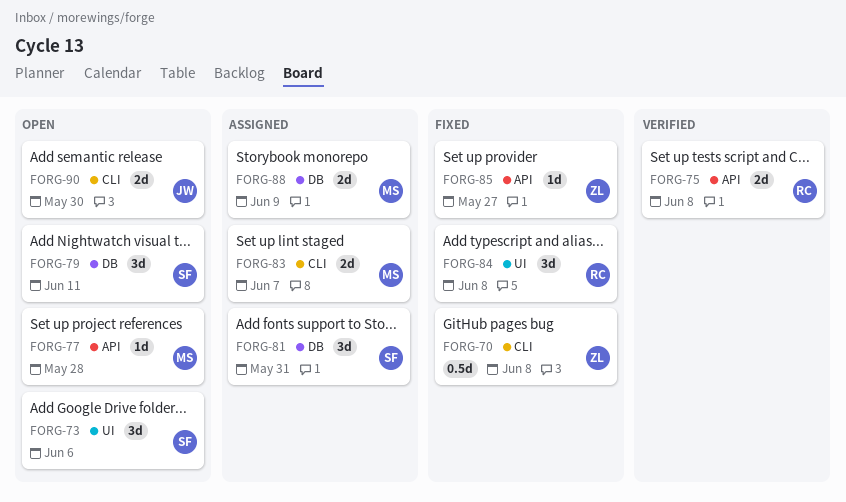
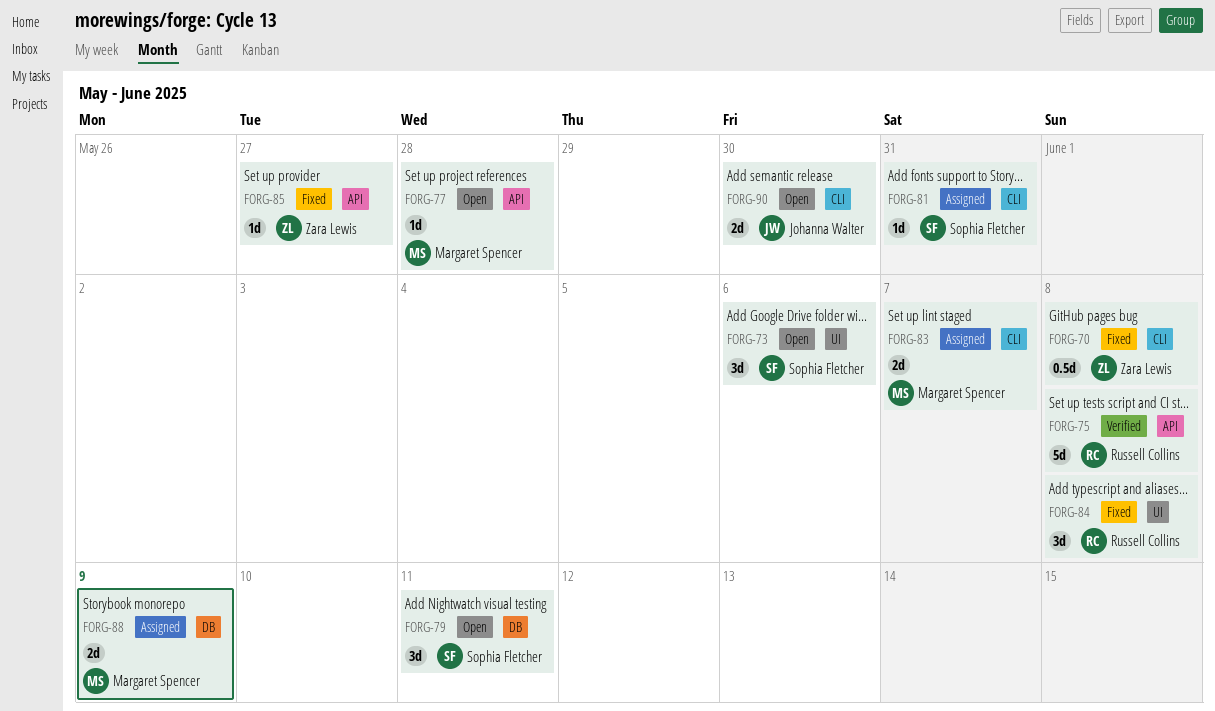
FORG-75, estimate: 2d -> 5d
FORG-81, label: DB -> CLI
FORG-81, estimate: 3d -> 1d

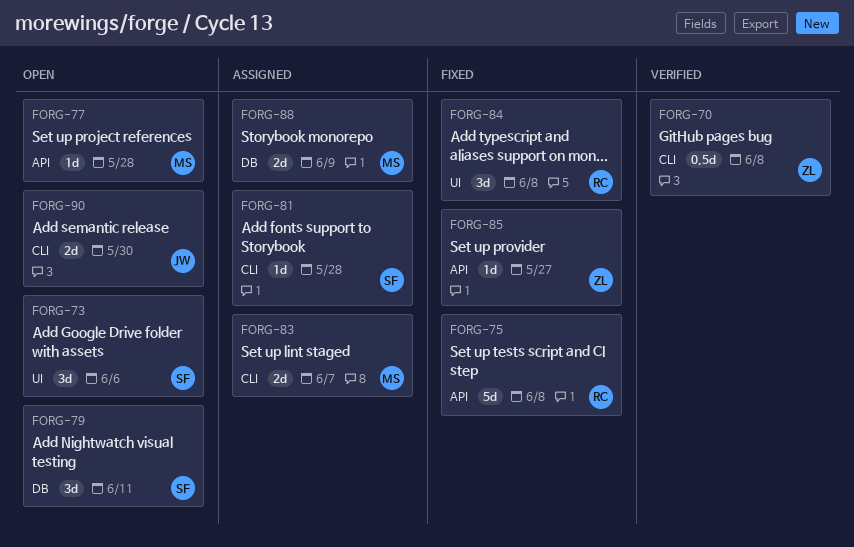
FORG-70, status: Fixed -> Verified
FORG-75, status: Verified -> Fixed
FORG-81, due: May 31 -> May 28

